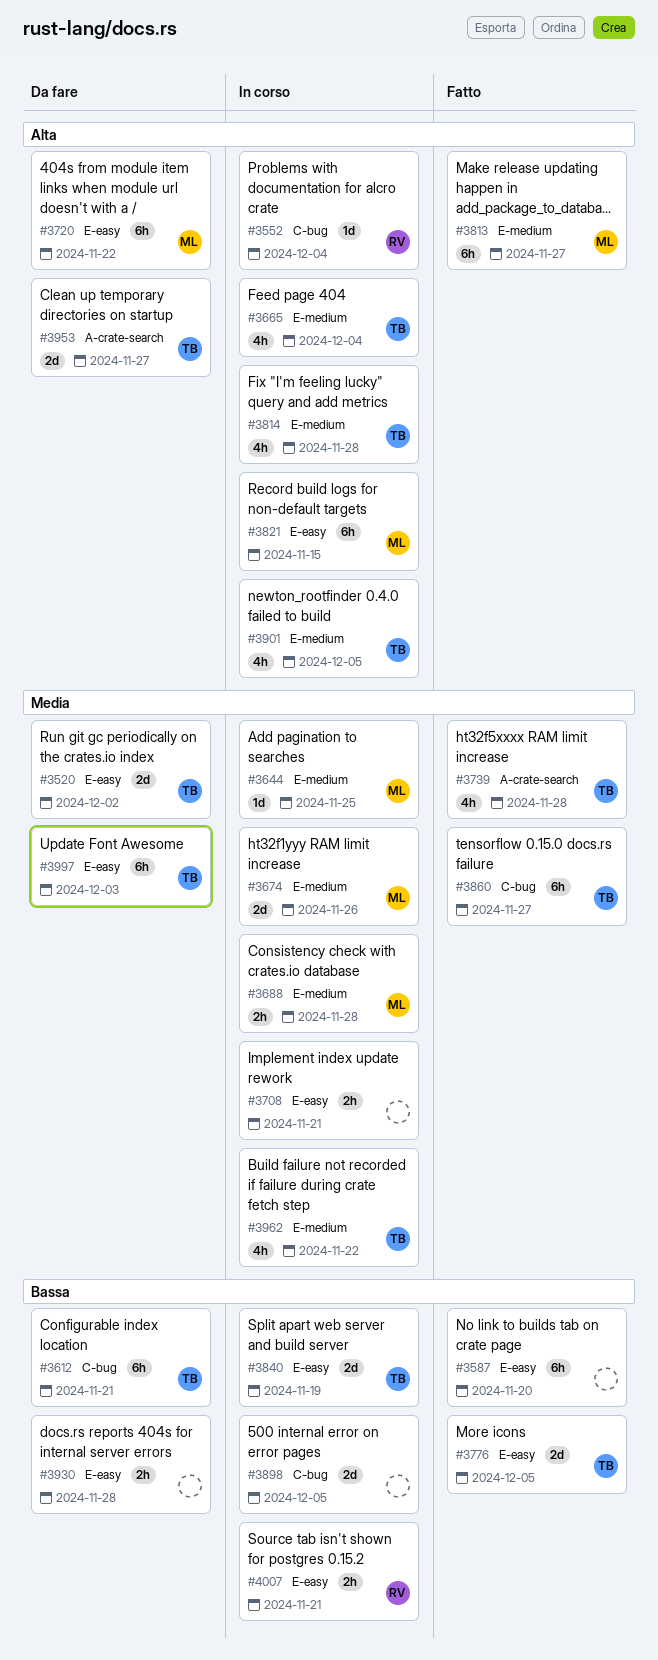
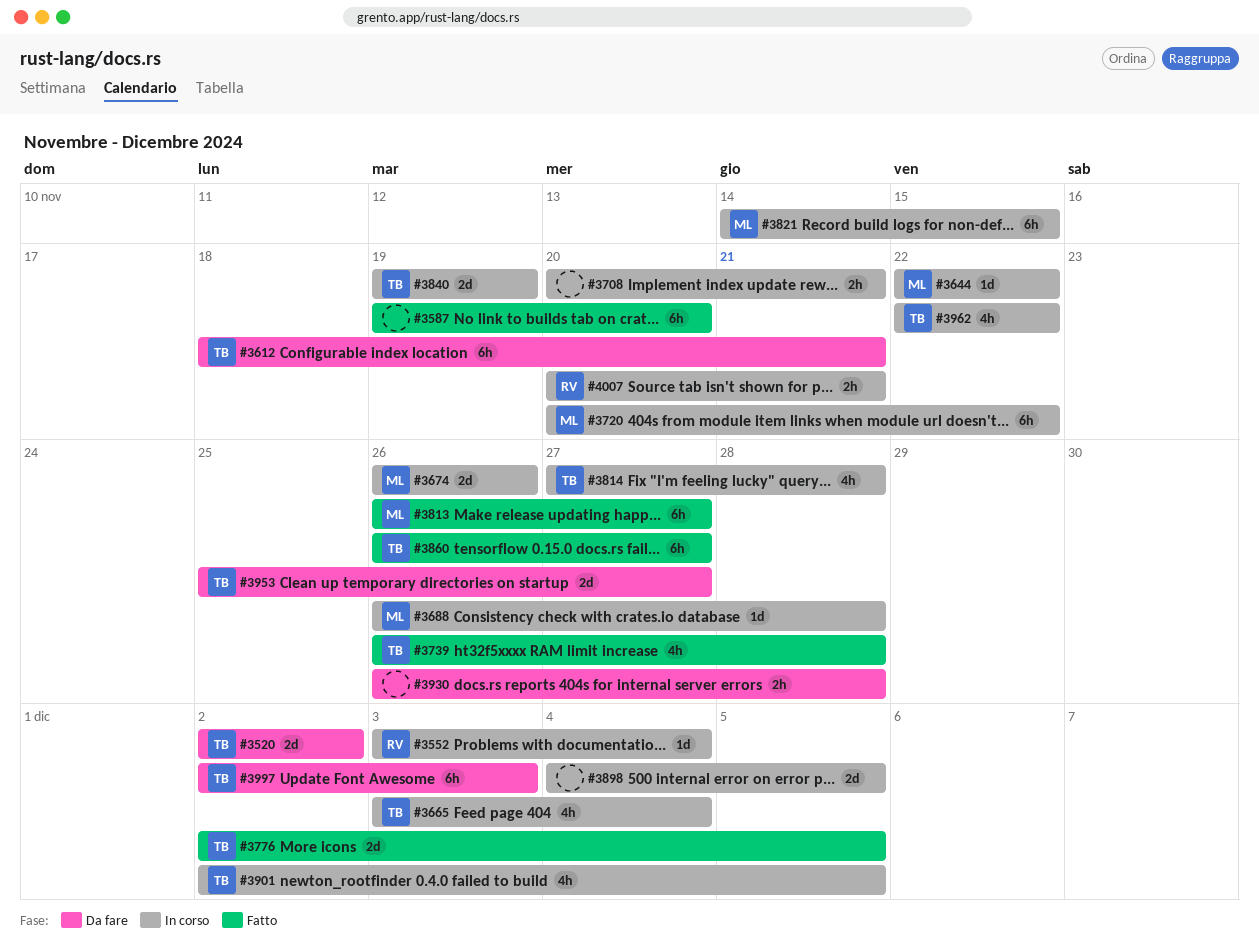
#3644, due: Nov 25 -> Nov 22
#3688, estimate: 2h -> 1d
#3720, status: Da fare -> In corso

